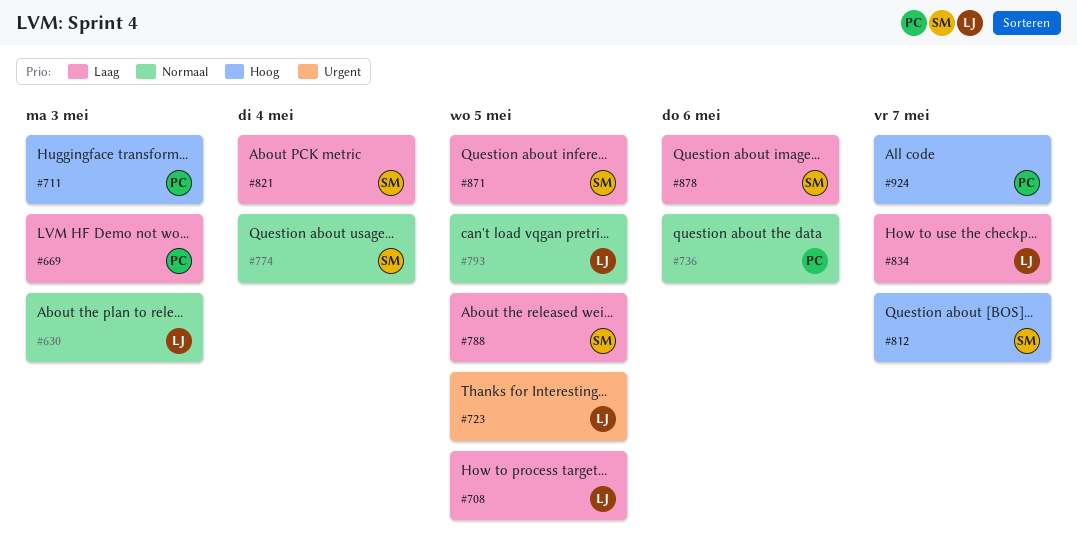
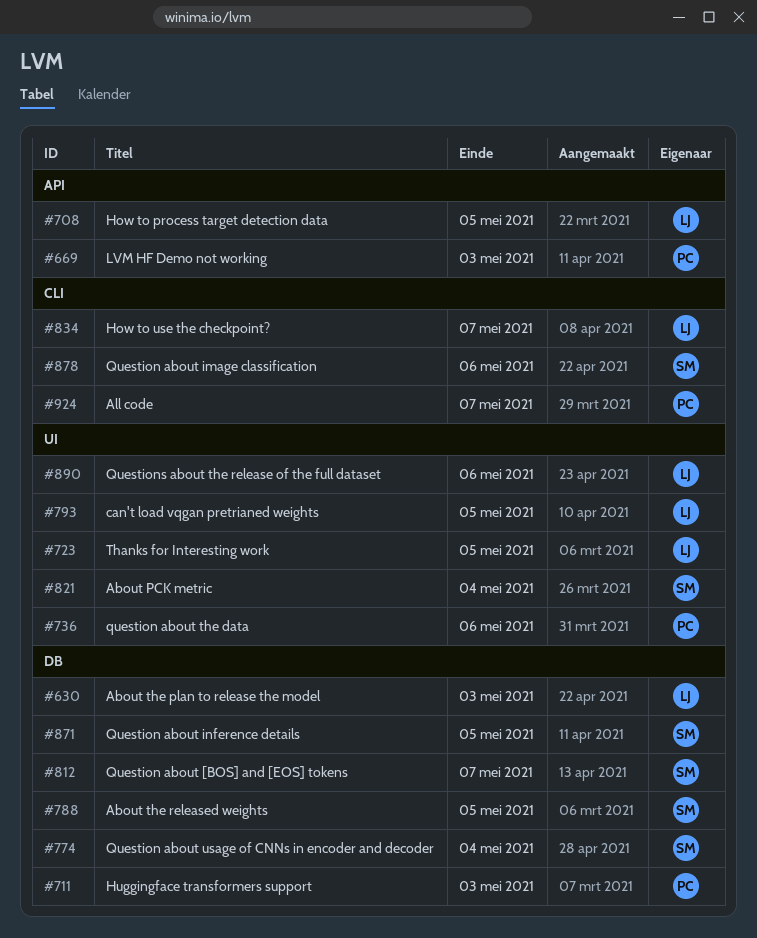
#890: none -> present

